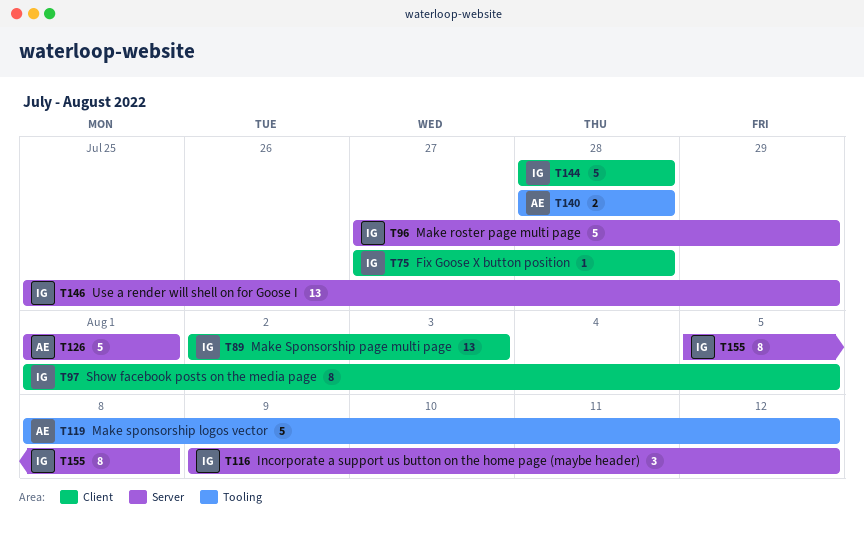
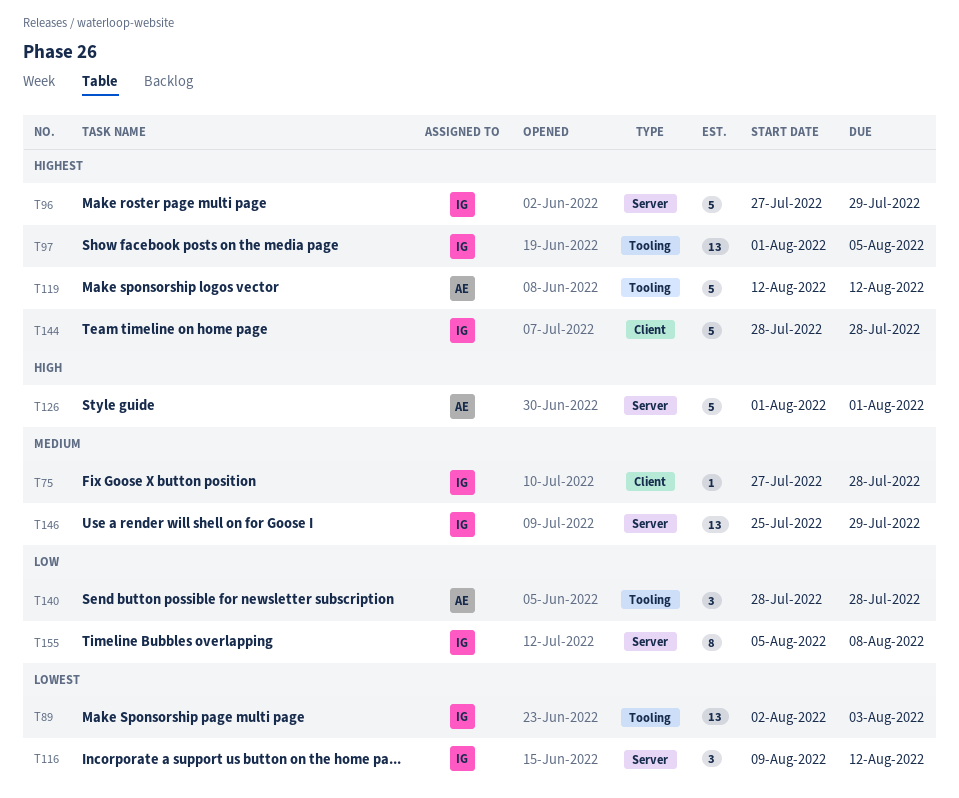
T89, label: Client -> Tooling
T97, label: Client -> Tooling
T97, estimate: 8 -> 13
T119, start: Aug 8 -> Aug 12
T140, estimate: 2 -> 3

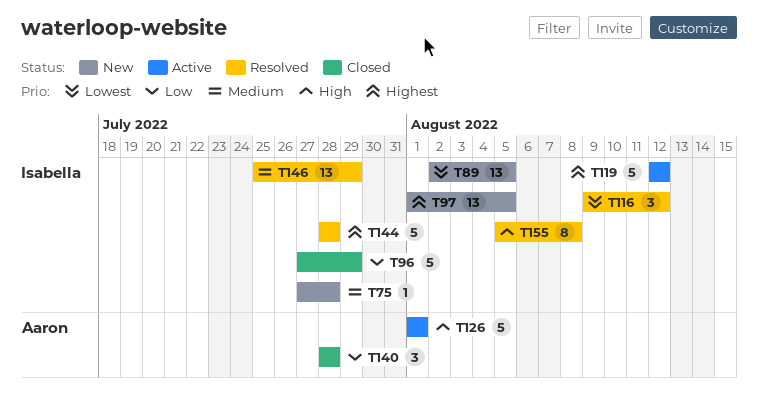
T89, due: Aug 3 -> Aug 5
T96, priority: Highest -> Low
T119, owner: Aaron -> Isabella
T155, priority: Low -> High

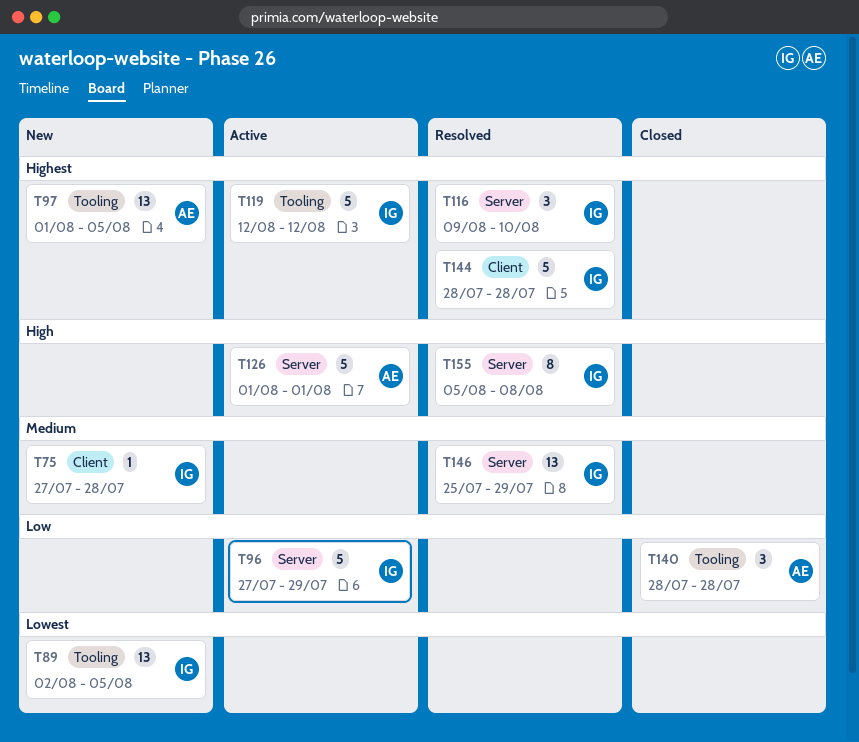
T96, status: Closed -> Active
T97, owner: Isabella -> Aaron
T116, priority: Lowest -> Highest
T116, due: Aug 12 -> Aug 10

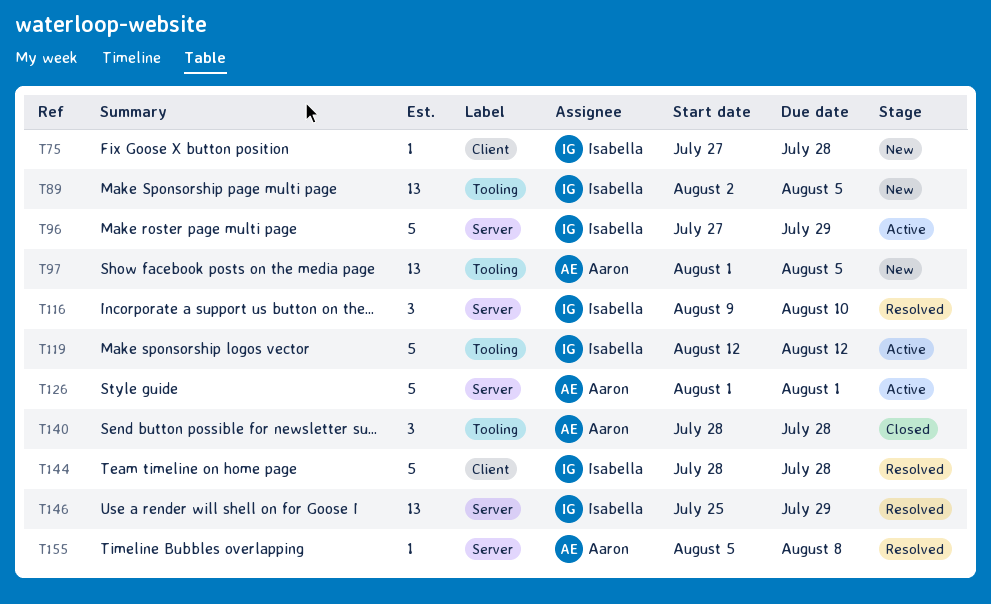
T155, owner: Isabella -> Aaron
T155, estimate: 8 -> 1

